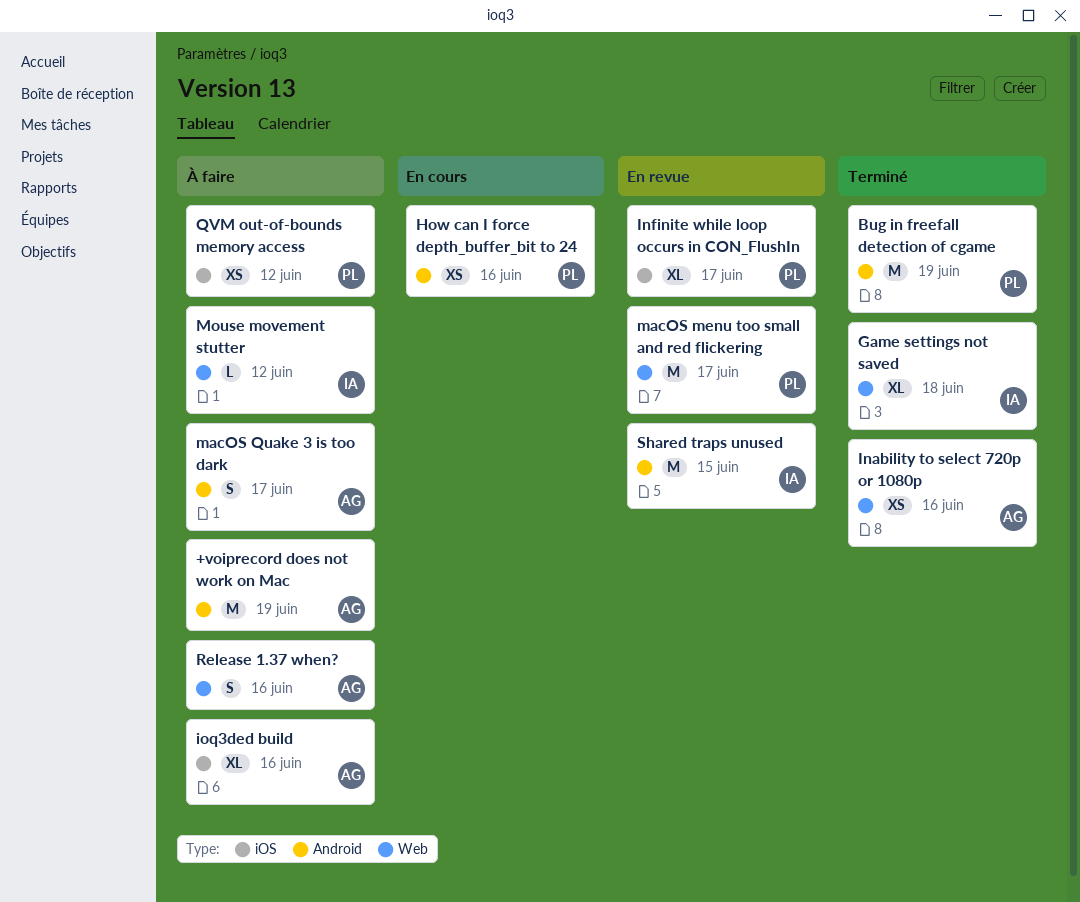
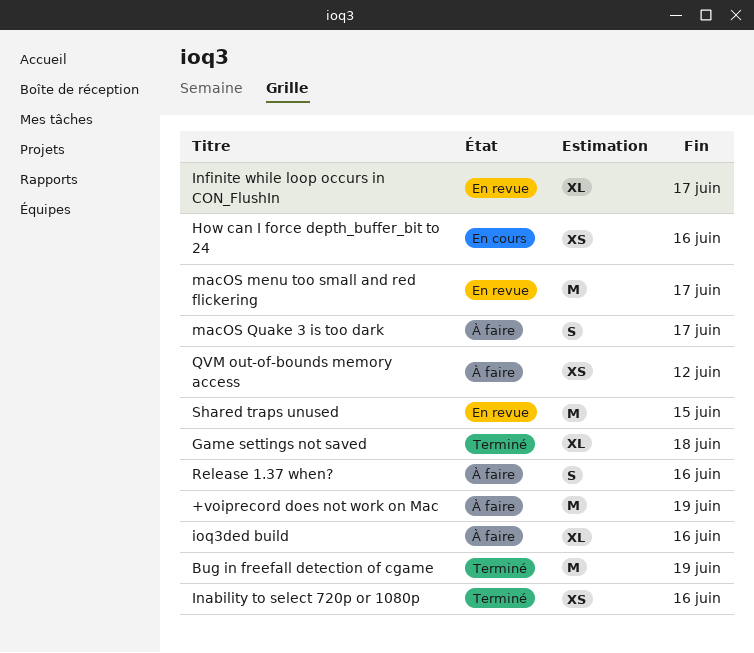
Mouse movement stutter: present -> none

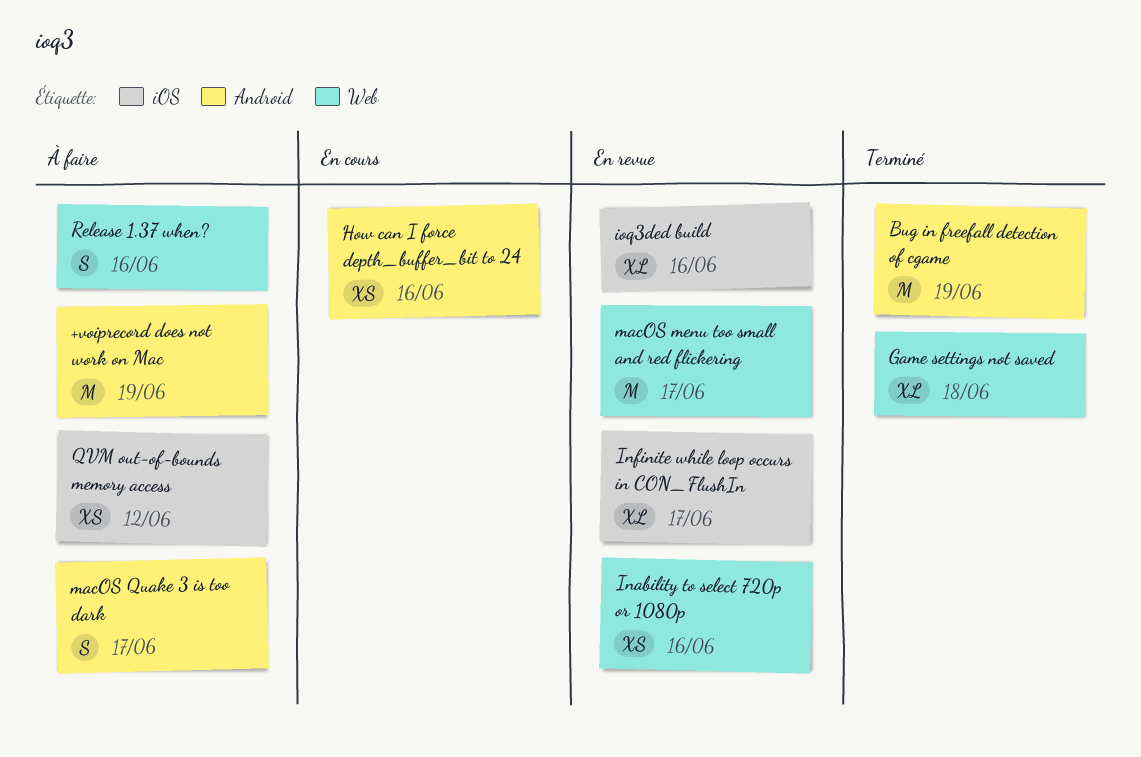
Inability to select 720p or 1080p, status: Terminé -> En revue
ioq3ded build, status: À faire -> En revue
Shared traps unused: present -> none

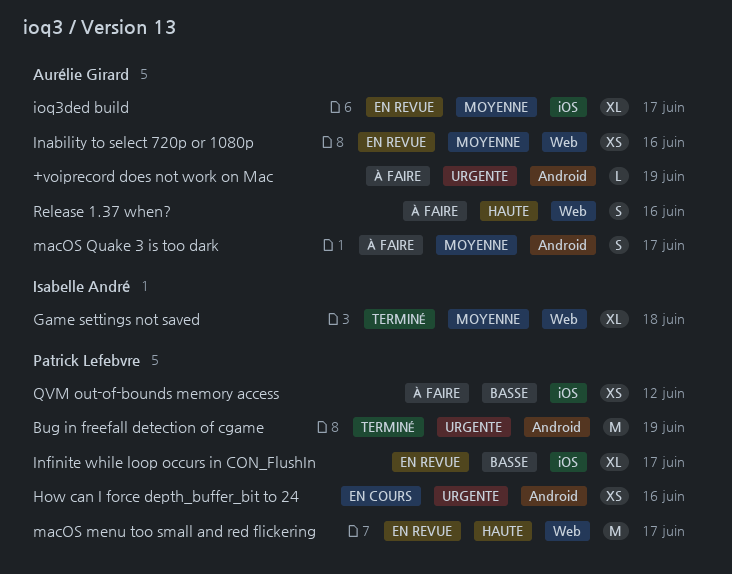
+voiprecord does not work on Mac, estimate: M -> L
ioq3ded build, due: Jun 16 -> Jun 17

